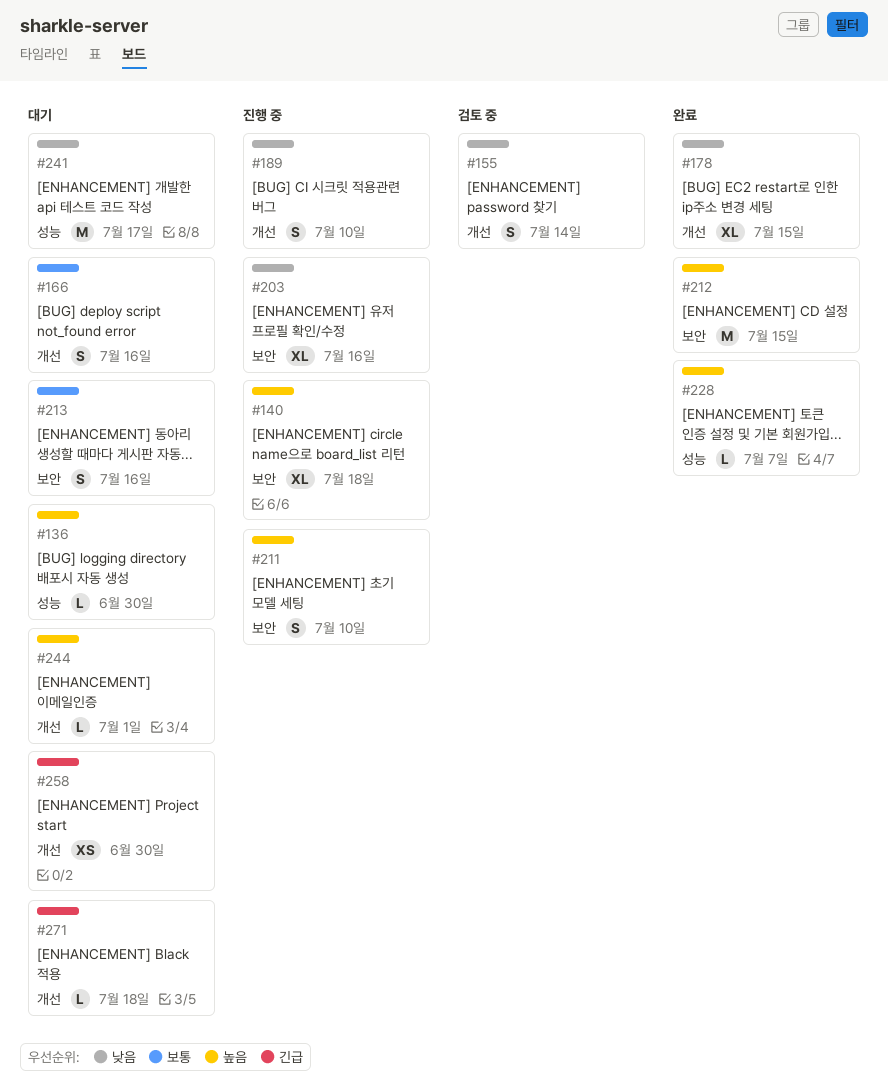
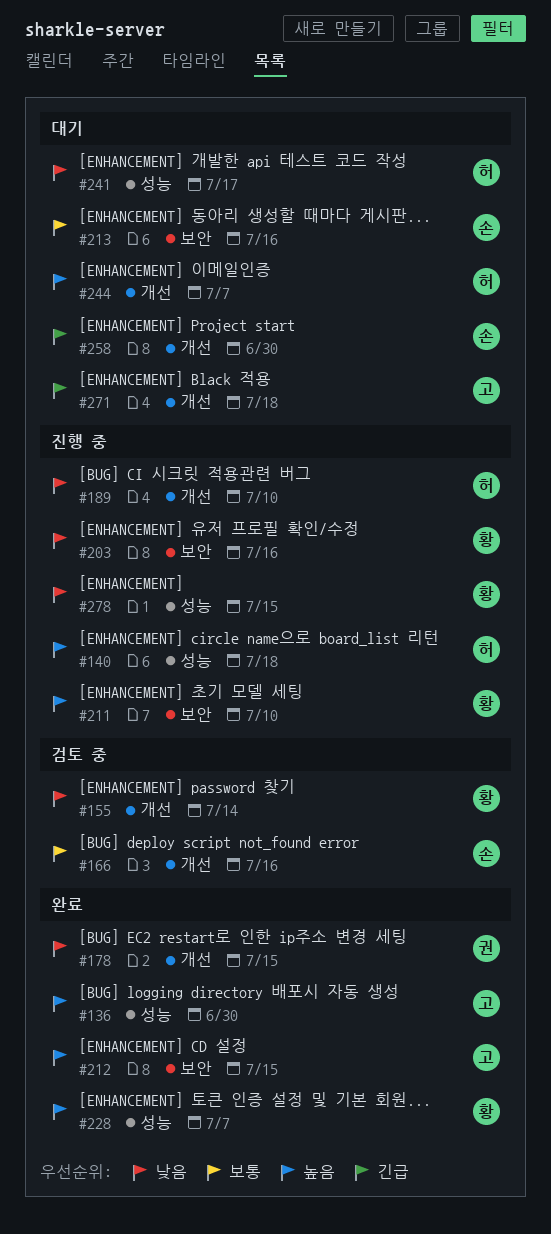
#136, status: 대기 -> 완료
#140, label: 보안 -> 성능
#166, status: 대기 -> 검토 중
#244, due: Jul 1 -> Jul 7
#278: none -> present

